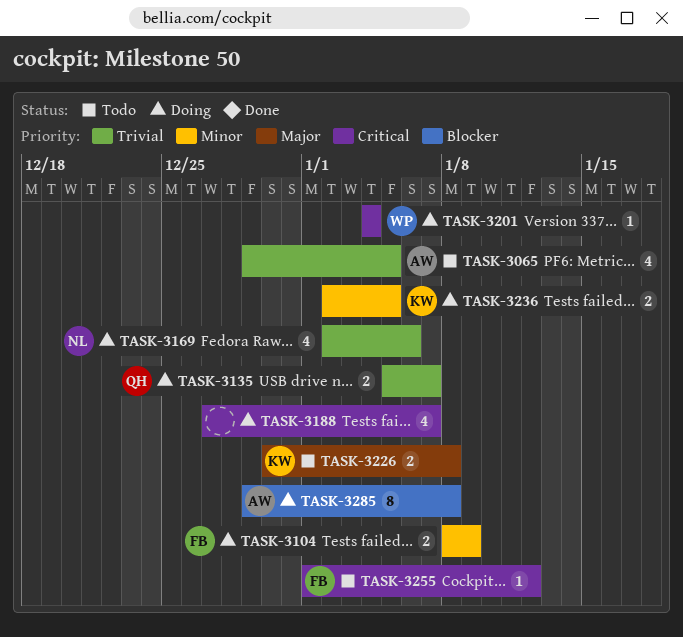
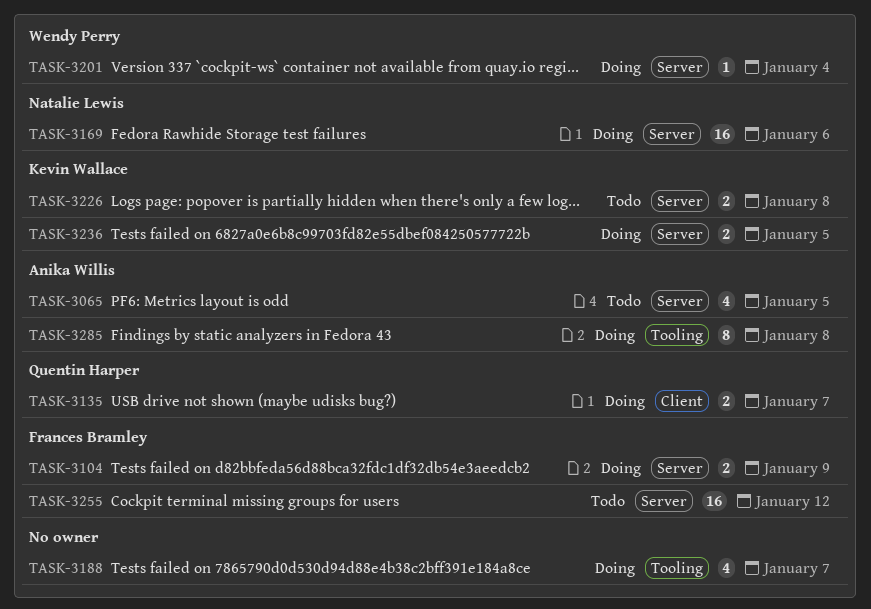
TASK-3169, estimate: 4 -> 16
TASK-3255, estimate: 1 -> 16

